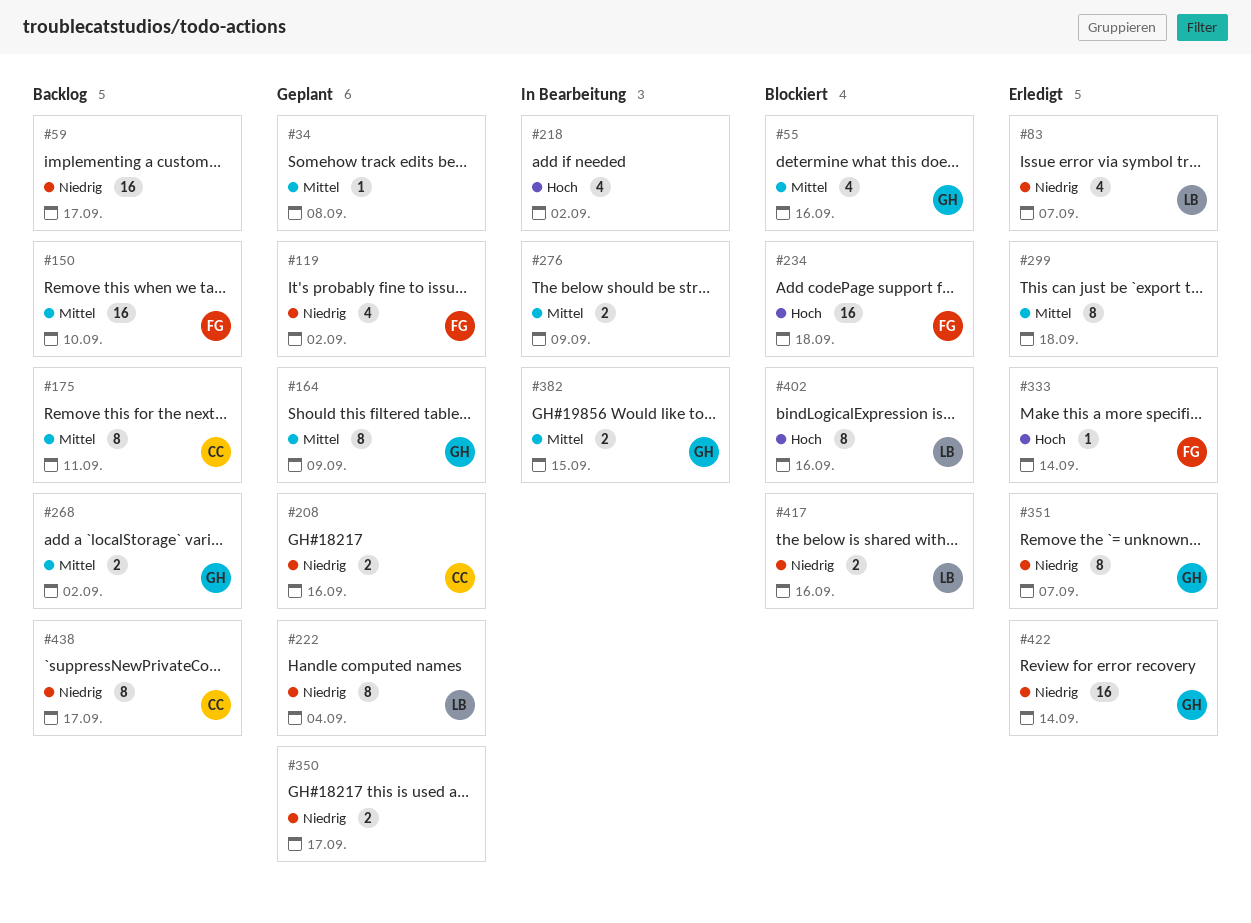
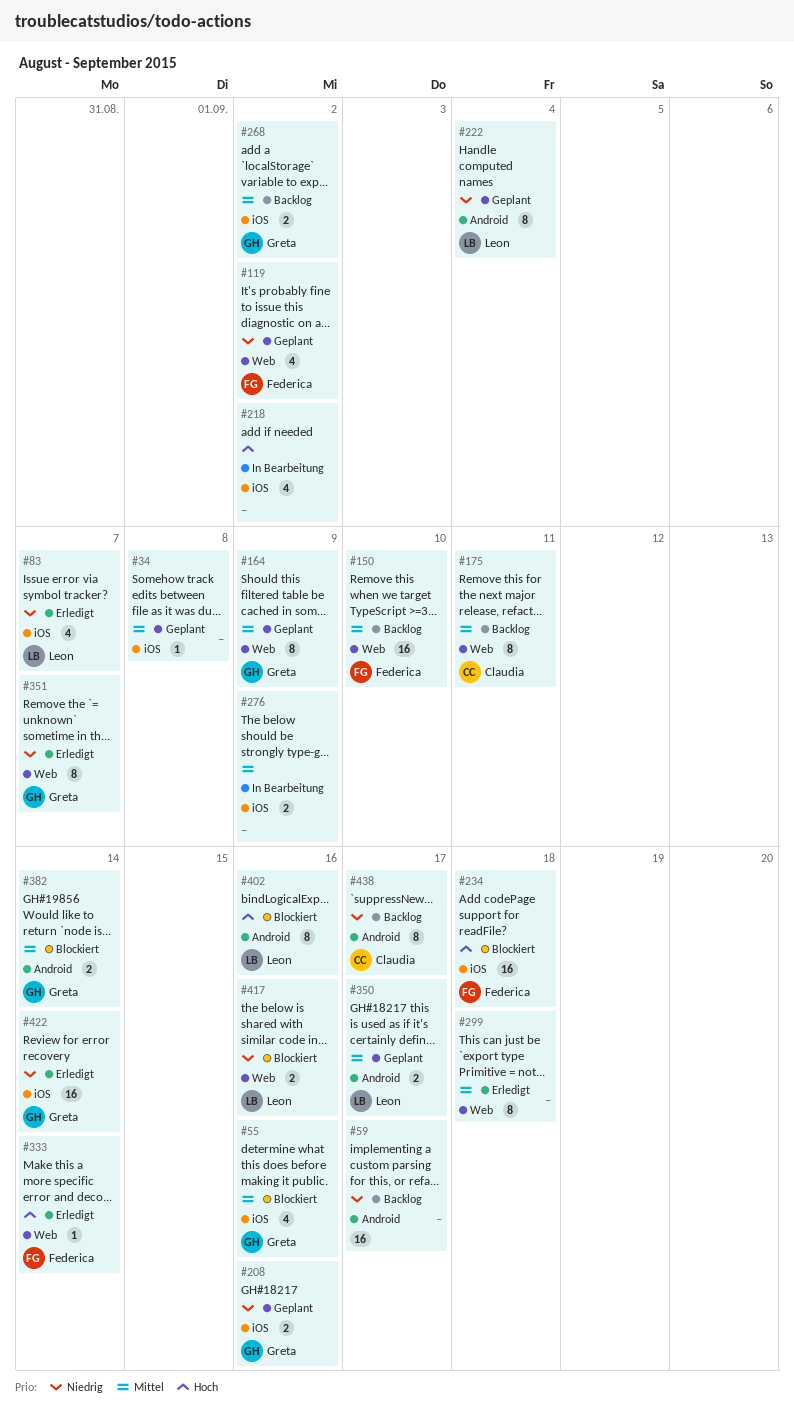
#208, owner: Claudia -> Greta
#350, owner: none -> Leon
#350, priority: Niedrig -> Mittel
#382, status: In Bearbeitung -> Blockiert
#382, due: Sep 15 -> Sep 14

